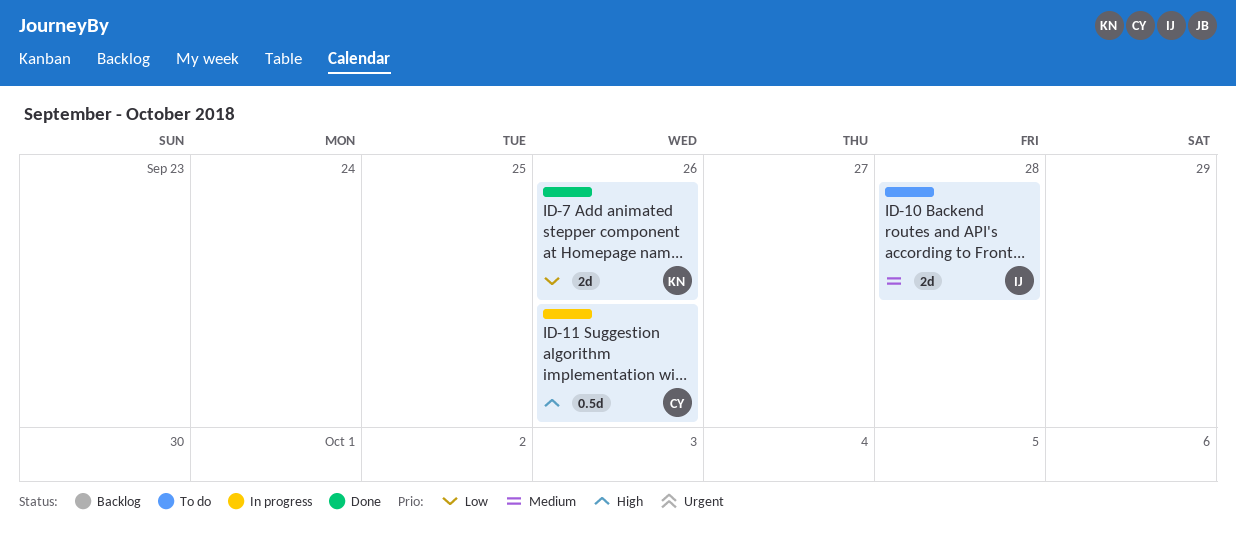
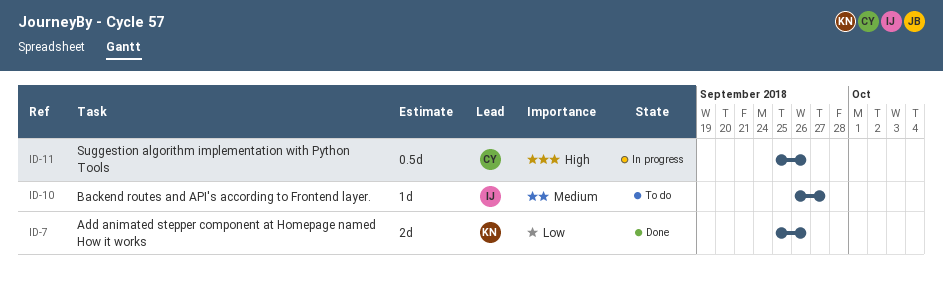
ID-10, estimate: 2d -> 1d
ID-10, due: Sep 28 -> Sep 27

